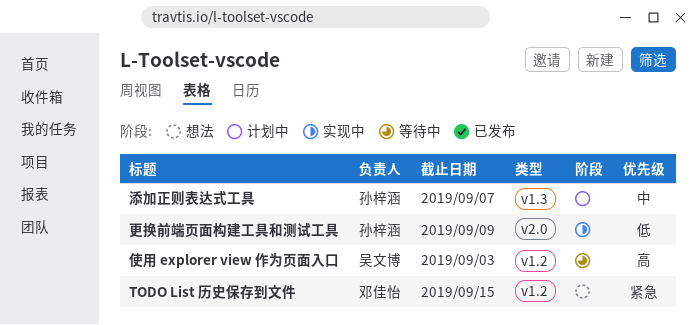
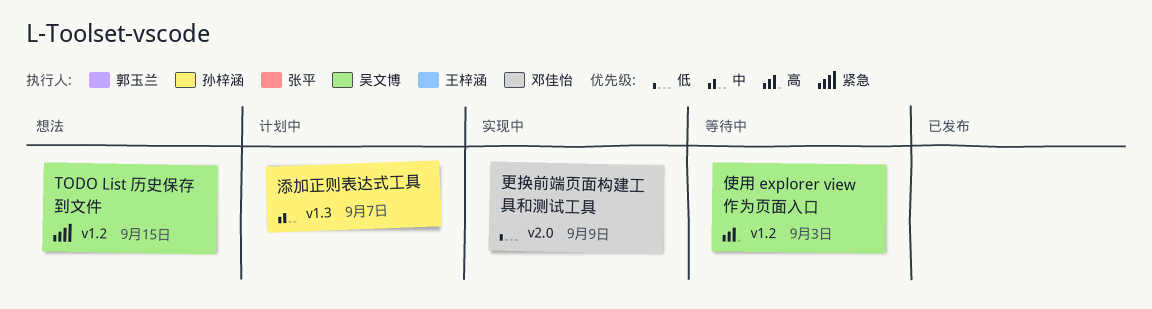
TODO List 历史保存到文件, owner: 邓佳怡 -> 吴文博
更换前端页面构建工具和测试工具, owner: 孙梓涵 -> 邓佳怡

